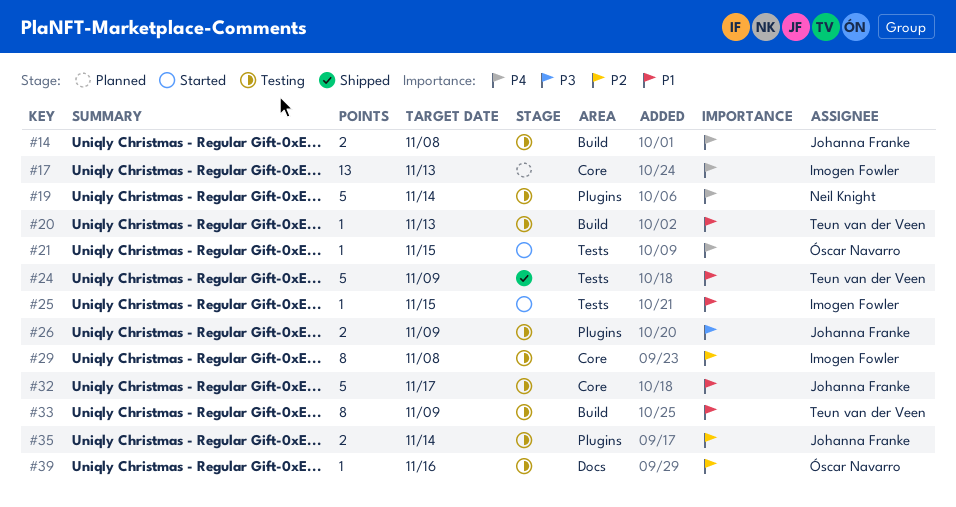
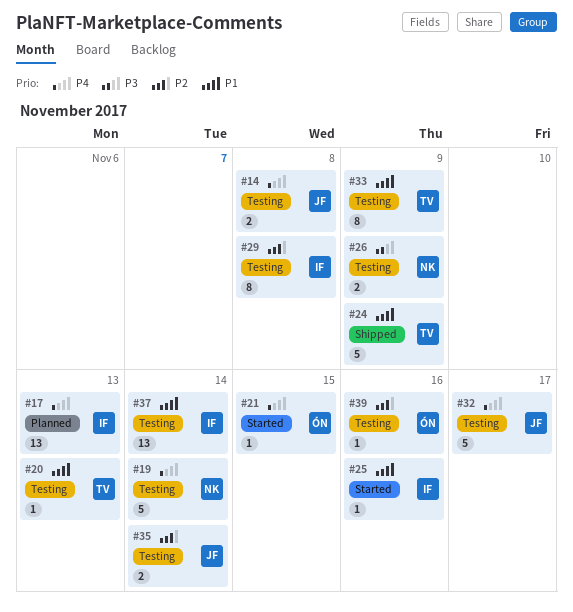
#25, due: Nov 15 -> Nov 16
#26, owner: Johanna Franke -> Neil Knight
#32, priority: P1 -> P4
#37: none -> present

